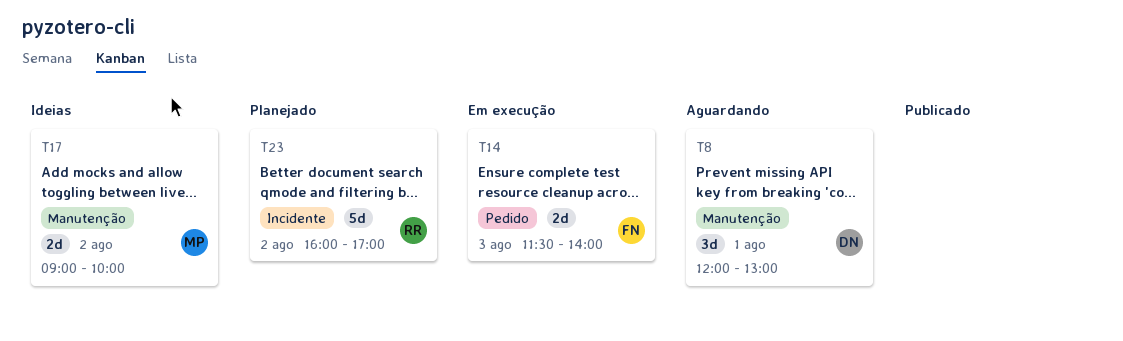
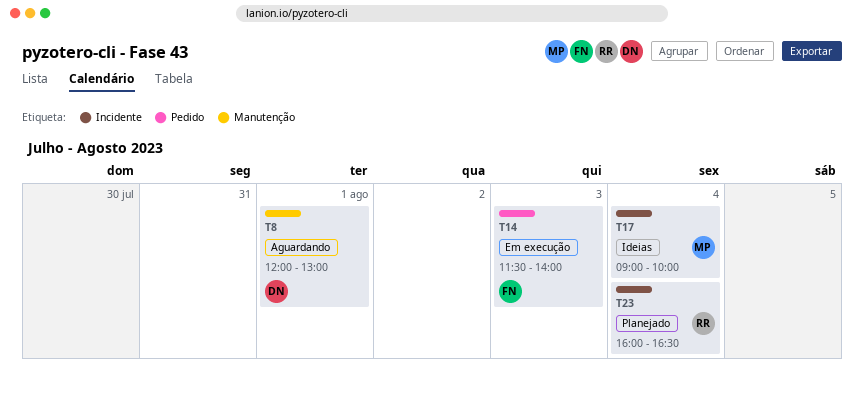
T17, label: Manutenção -> Incidente
T17, day: Aug 2 -> Aug 4
T23, day: Aug 2 -> Aug 4
T23, ends: 17:00 -> 16:30

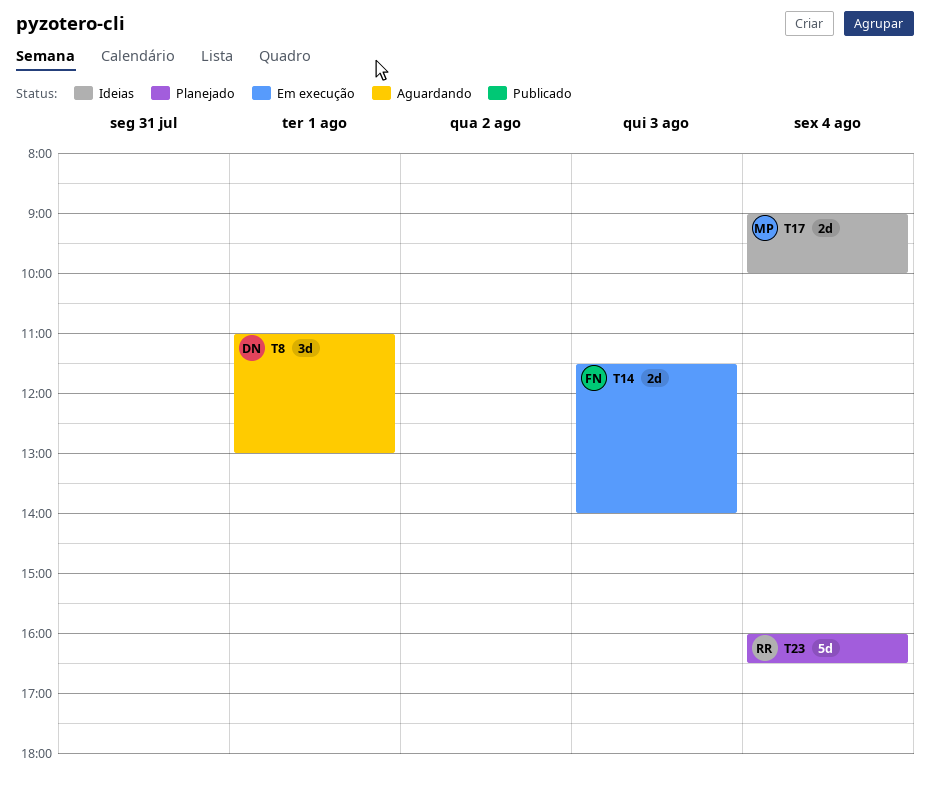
T8, begins: 12:00 -> 11:00

